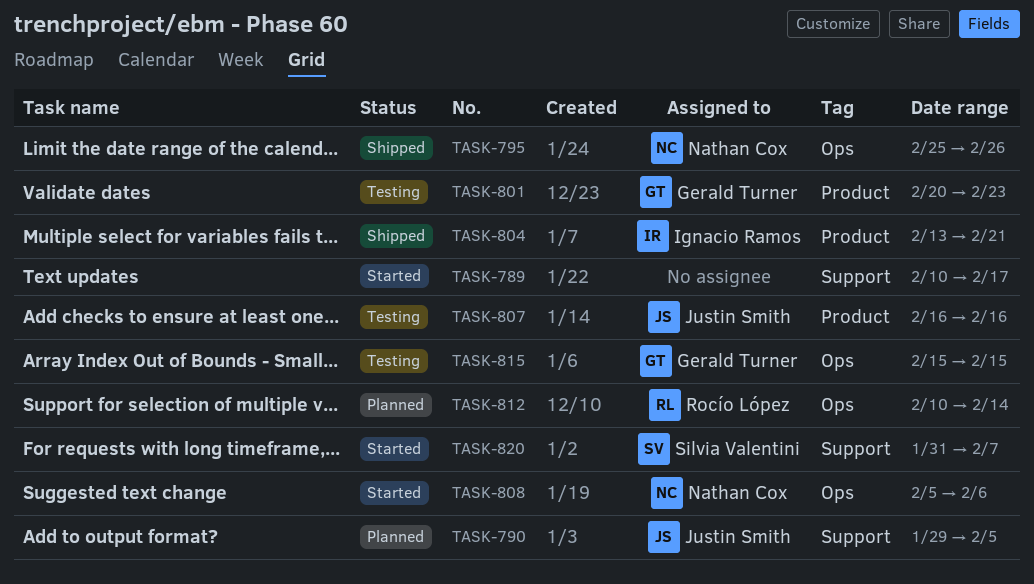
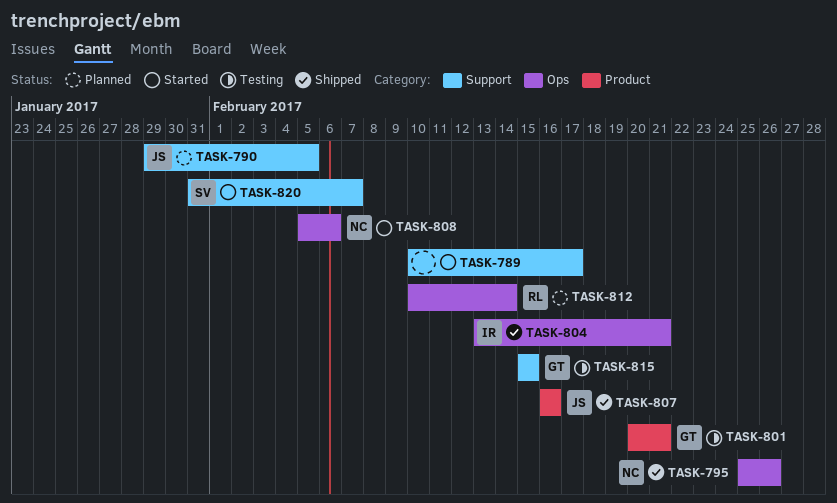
TASK-801, due: Feb 23 -> Feb 21
TASK-804, label: Product -> Ops
TASK-807, status: Testing -> Shipped
TASK-815, label: Ops -> Support

